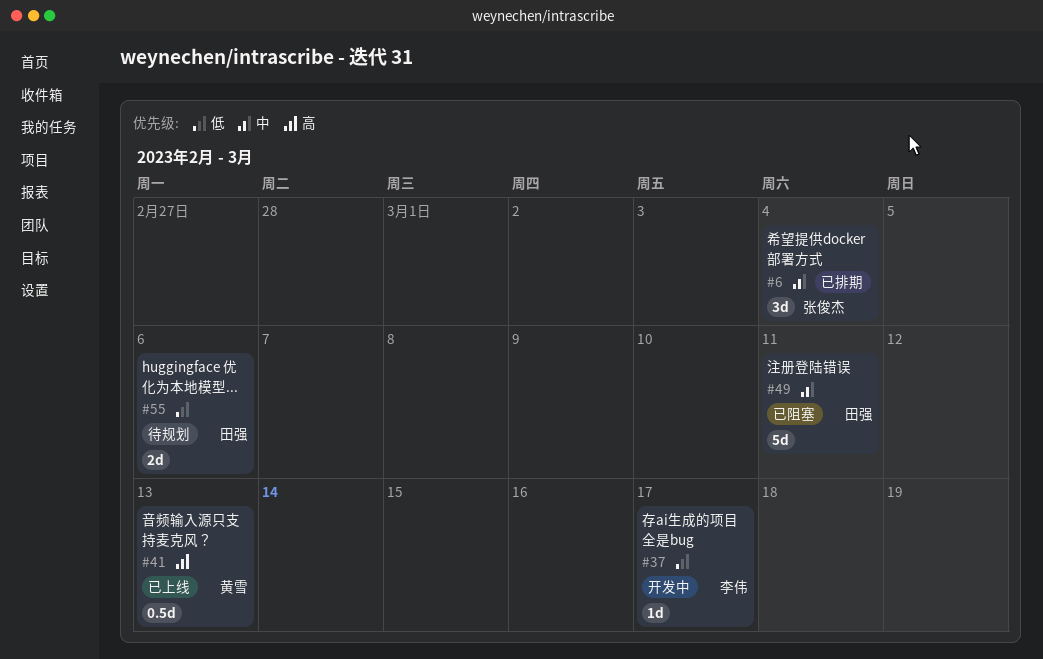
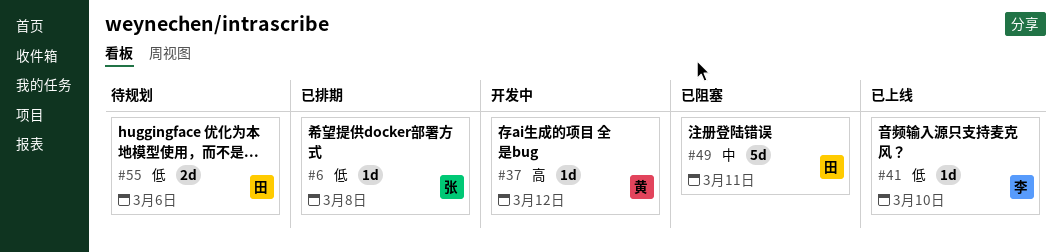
#6, priority: 中 -> 低
#6, estimate: 3d -> 1d
#6, due: Mar 4 -> Mar 8
#37, owner: 李伟 -> 黄雪
#37, priority: 低 -> 高
#37, due: Mar 17 -> Mar 12
#41, owner: 黄雪 -> 李伟
#41, priority: 高 -> 低
#41, estimate: 0.5d -> 1d
#41, due: Mar 13 -> Mar 10

